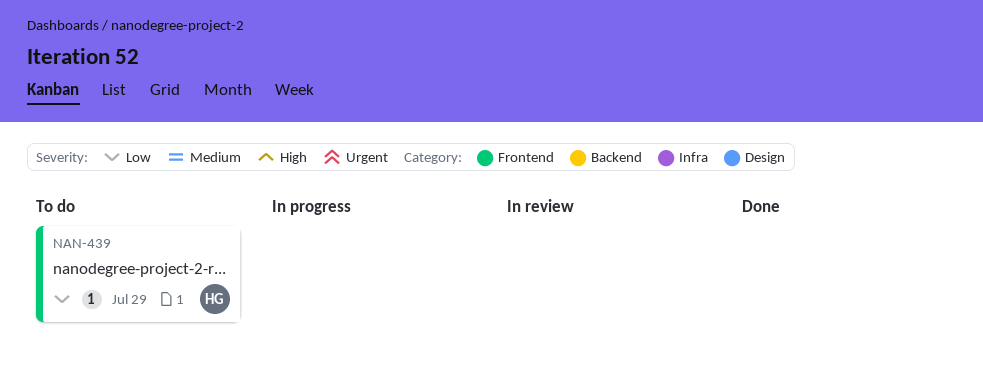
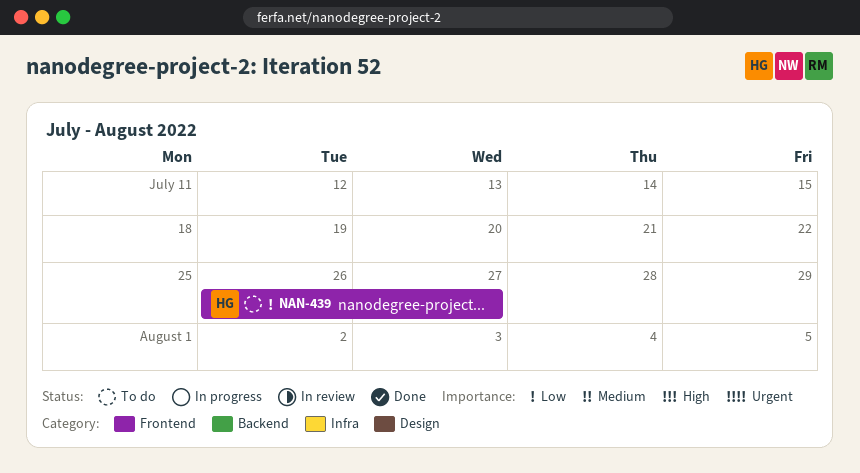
NAN-439, due: Jul 29 -> Jul 27

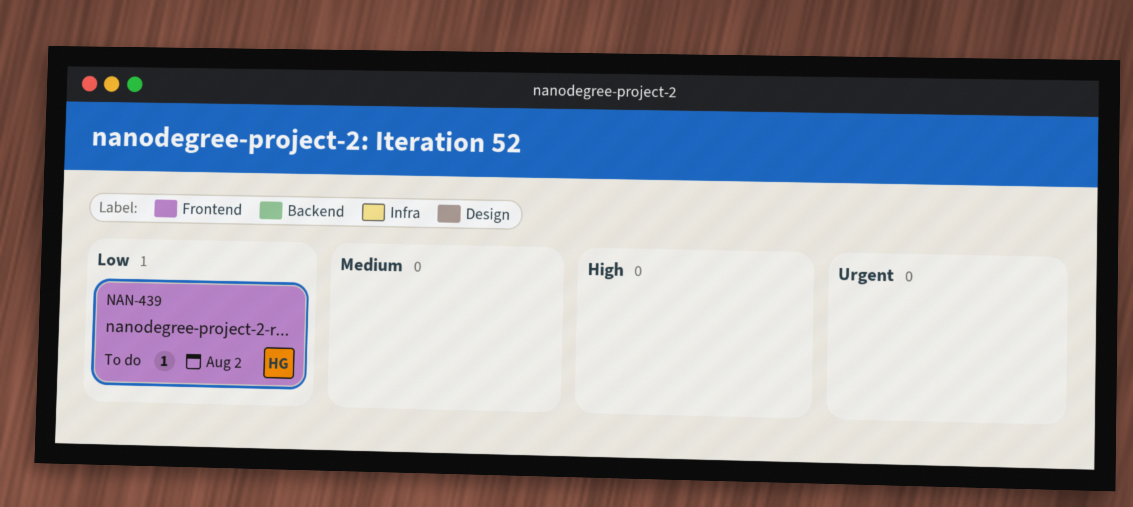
NAN-439, due: Jul 27 -> Aug 2

